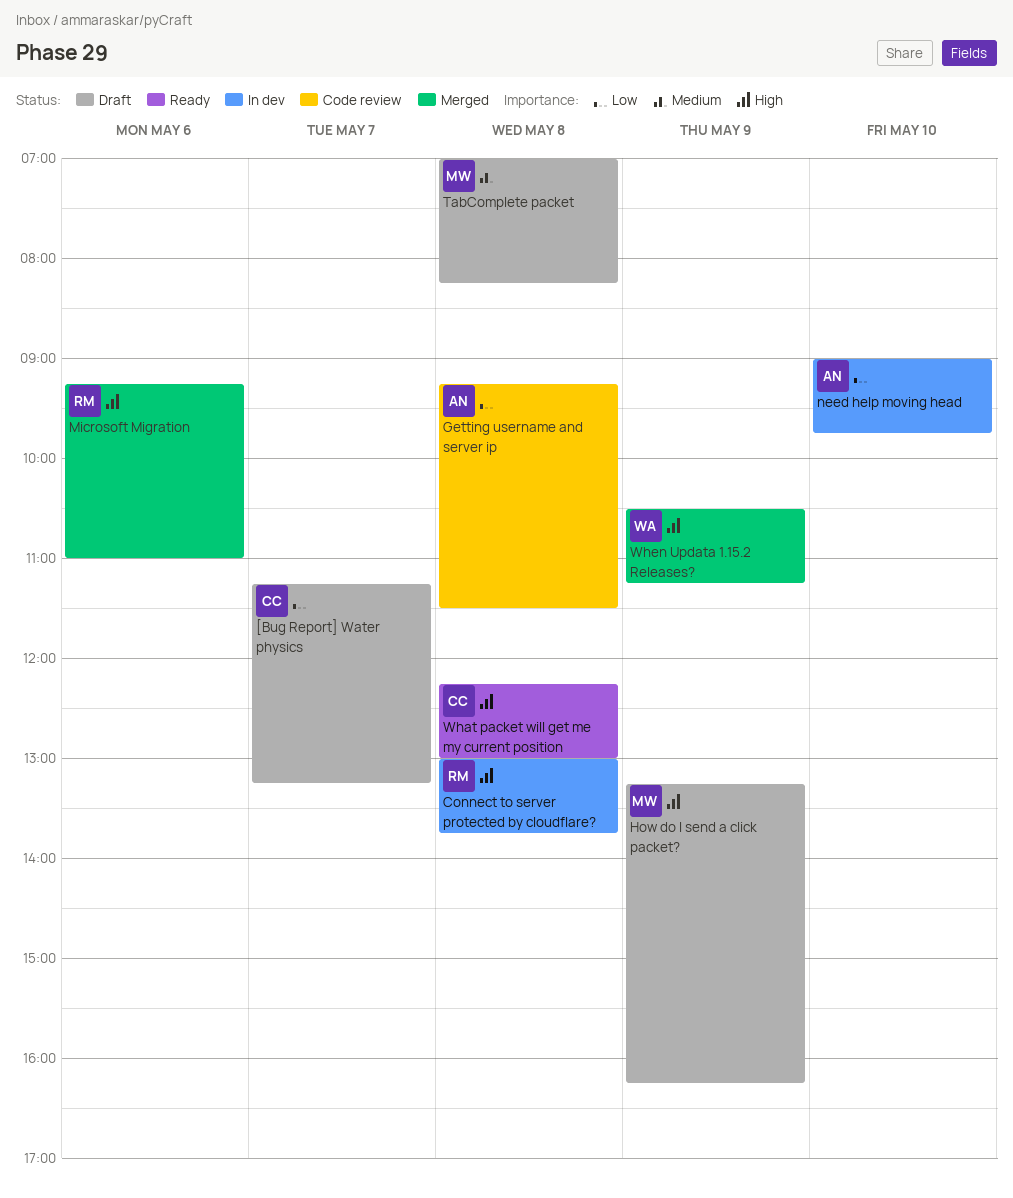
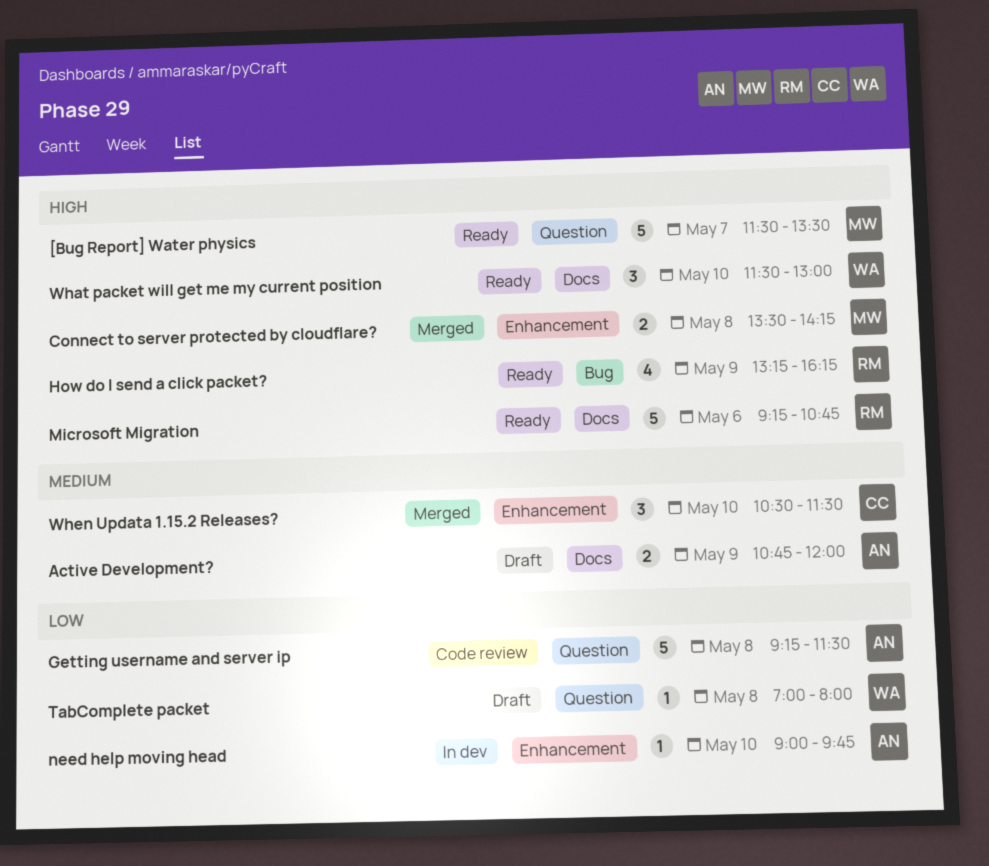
[Bug Report] Water physics, status: Draft -> Ready
[Bug Report] Water physics, owner: CC -> MW
[Bug Report] Water physics, priority: Low -> High
[Bug Report] Water physics, begins: 11:15 -> 11:30
[Bug Report] Water physics, ends: 13:15 -> 13:30
Active Development?: none -> present
Connect to server protected by cloudflare?, status: In dev -> Merged
Connect to server protected by cloudflare?, owner: RM -> MW
Connect to server protected by cloudflare?, begins: 13:00 -> 13:30
Connect to server protected by cloudflare?, ends: 13:45 -> 14:15
How do I send a click packet?, status: Draft -> Ready
How do I send a click packet?, owner: MW -> RM
Microsoft Migration, status: Merged -> Ready
Microsoft Migration, ends: 11:00 -> 10:45
TabComplete packet, owner: MW -> WA
TabComplete packet, priority: Medium -> Low
TabComplete packet, ends: 08:15 -> 08:00
What packet will get me my current position, owner: CC -> WA
What packet will get me my current position, day: May 8 -> May 10
What packet will get me my current position, begins: 12:15 -> 11:30
When Updata 1.15.2 Releases?, owner: WA -> CC
When Updata 1.15.2 Releases?, priority: High -> Medium
When Updata 1.15.2 Releases?, day: May 9 -> May 10
When Updata 1.15.2 Releases?, ends: 11:15 -> 11:30

